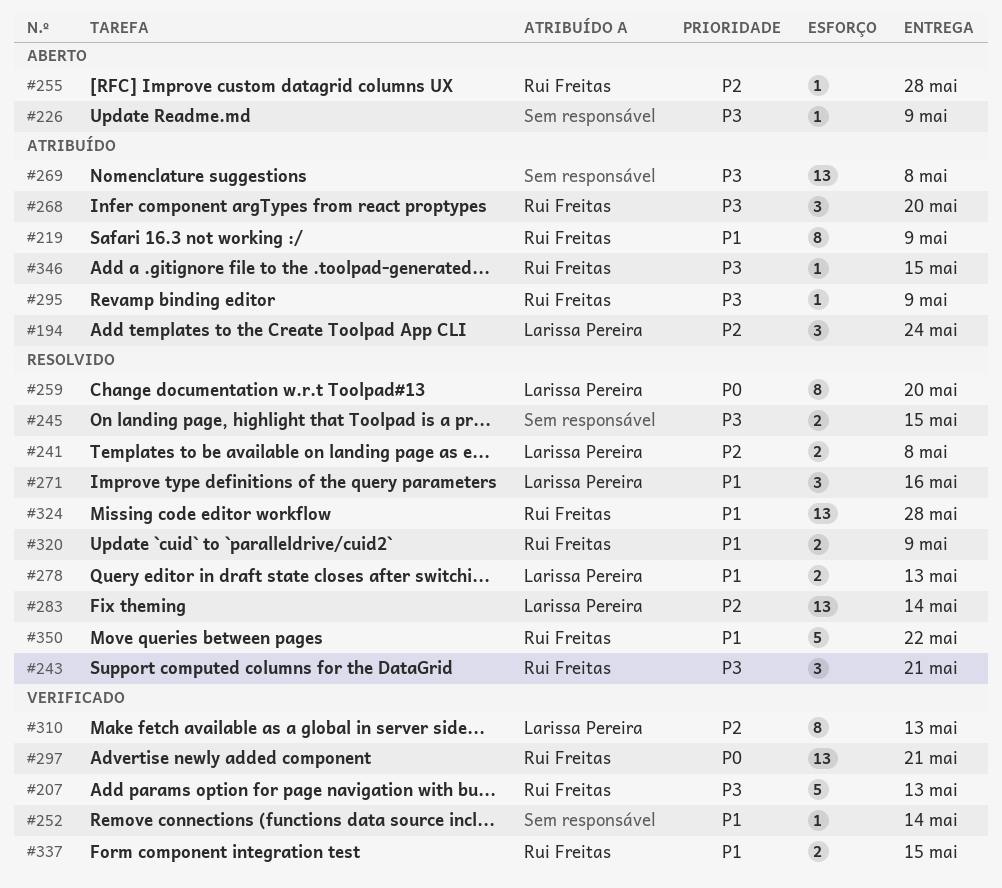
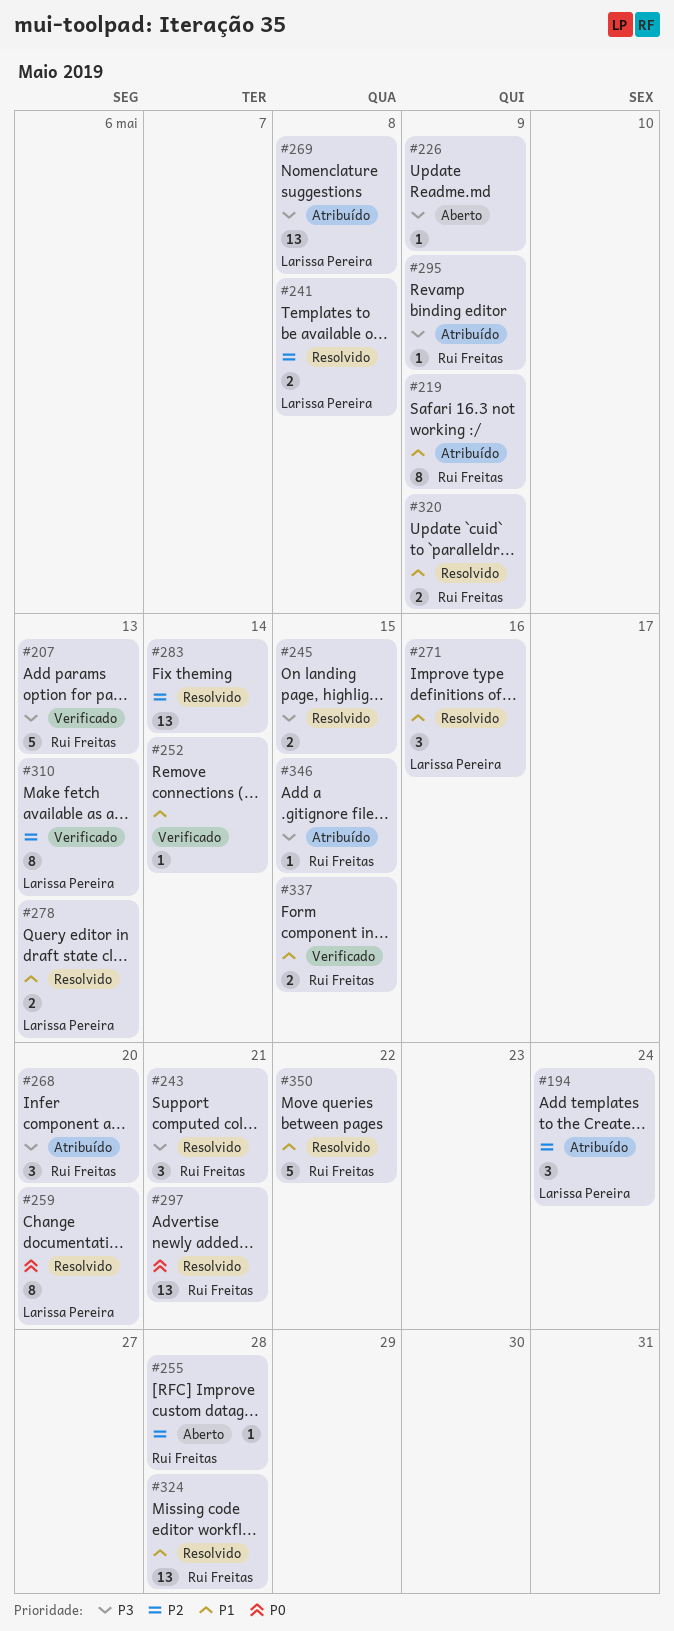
#269, owner: none -> Larissa Pereira
#283, owner: Larissa Pereira -> none
#297, status: Verificado -> Resolvido

